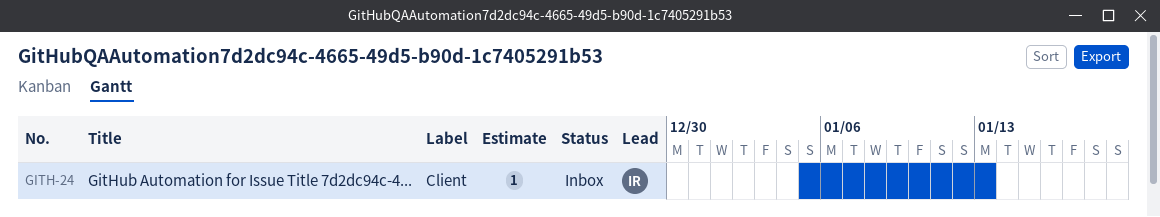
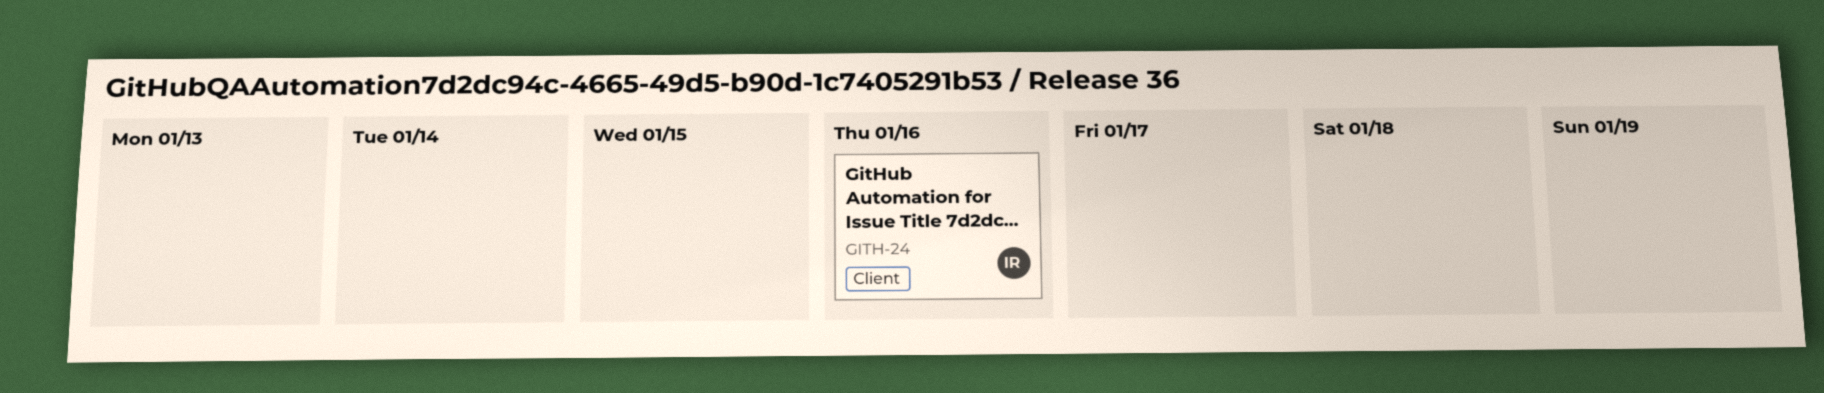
GITH-24, due: Jan 13 -> Jan 16

